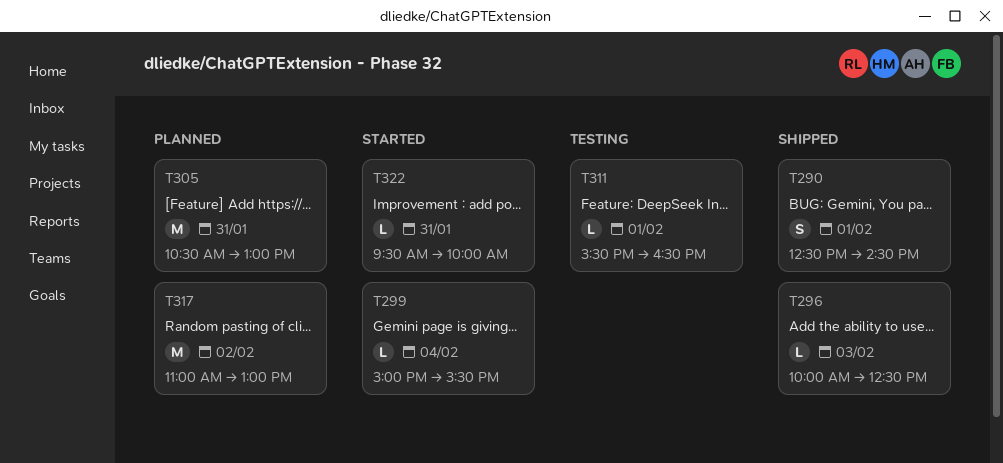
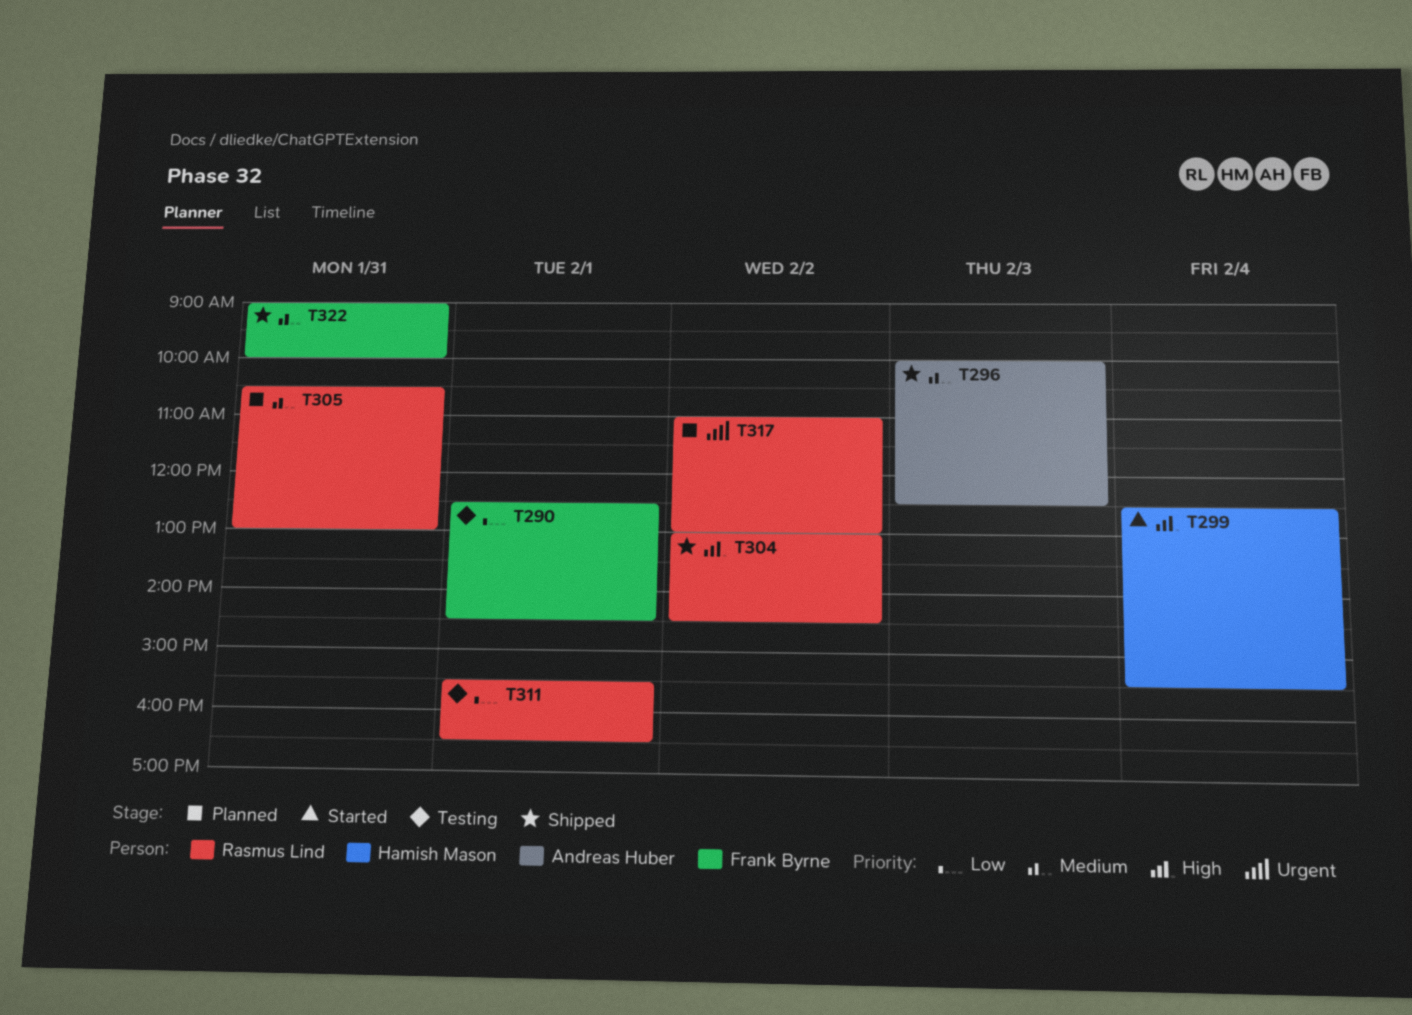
T290, status: Shipped -> Testing
T299, begins: 15:00 -> 12:30
T304: none -> present
T322, status: Started -> Shipped
T322, begins: 09:30 -> 09:00

